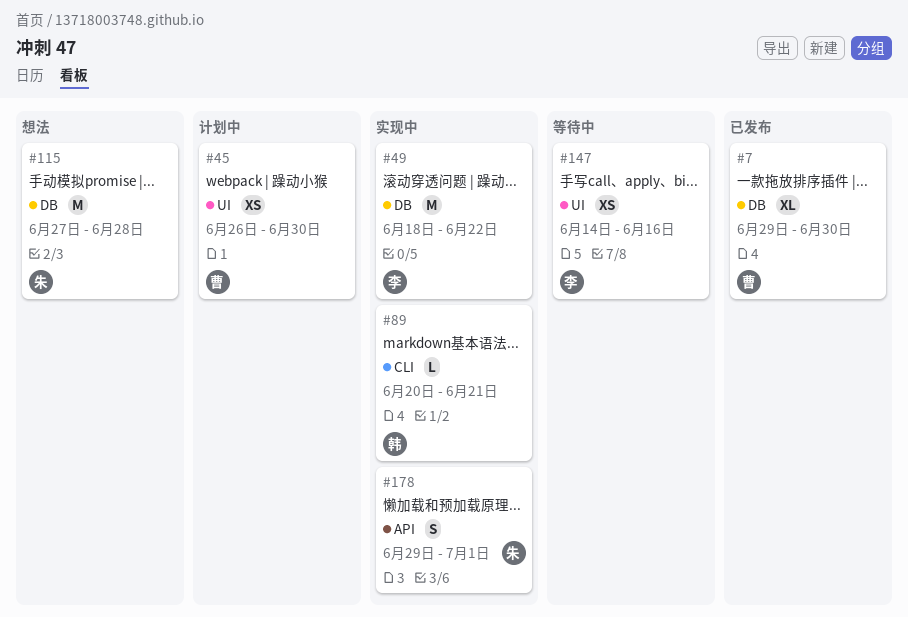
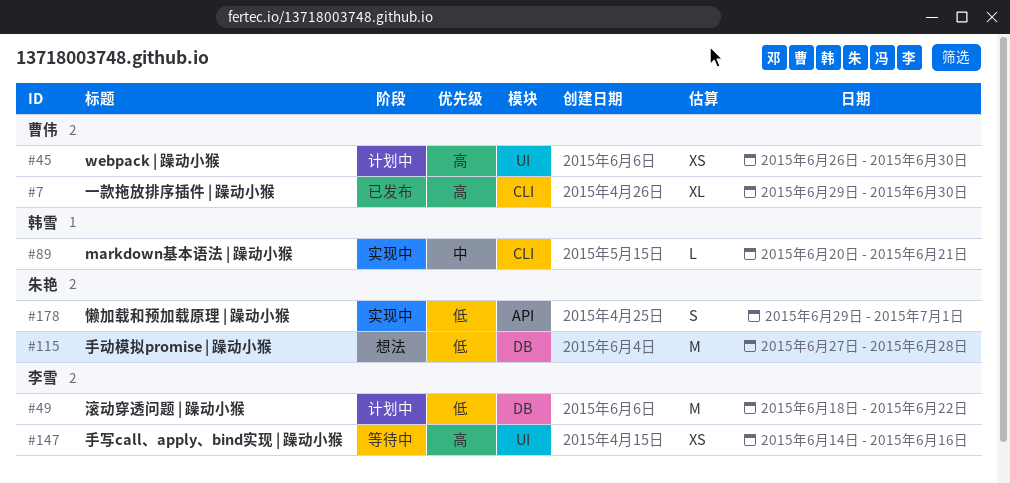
#7, label: DB -> CLI
#49, status: 实现中 -> 计划中

